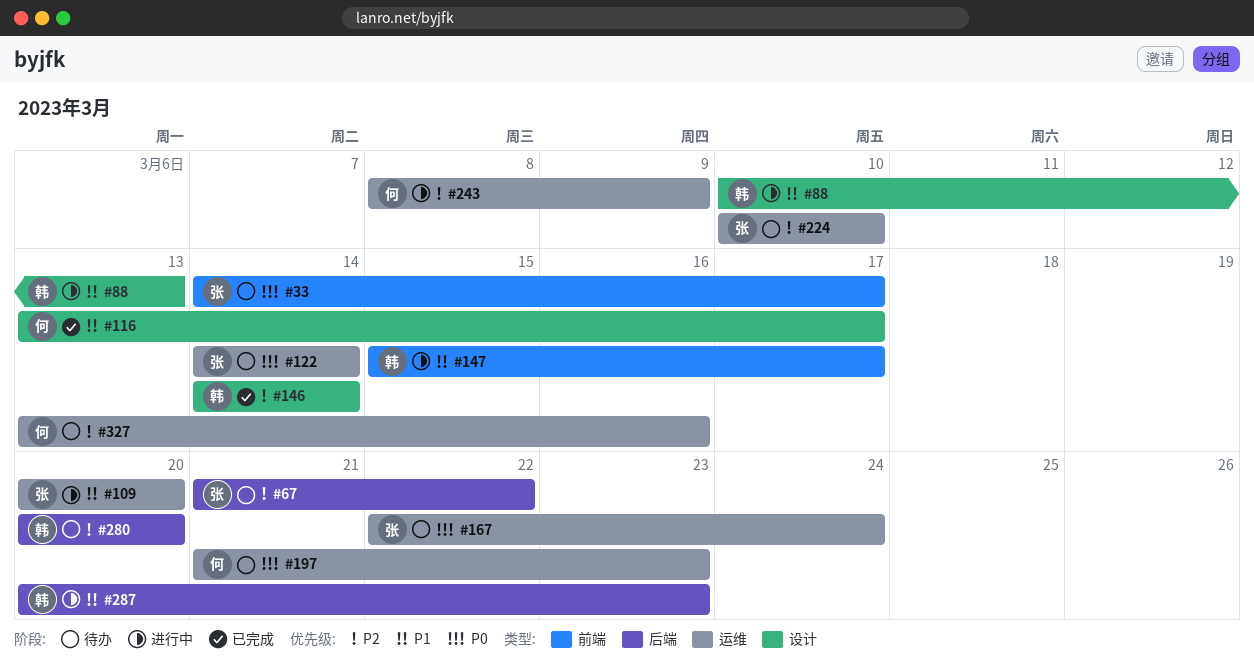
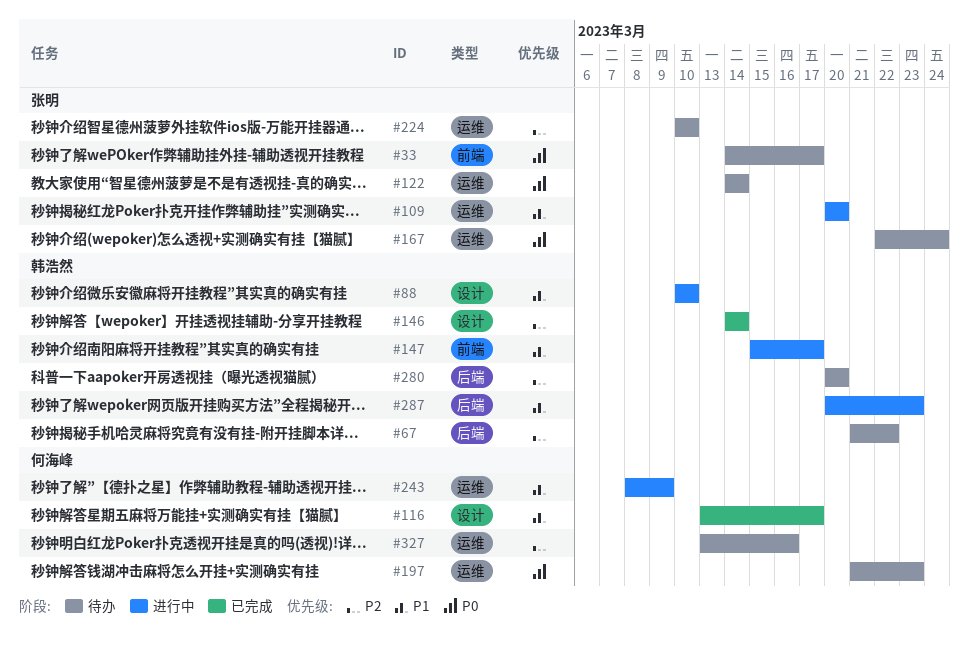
#67, owner: 张明 -> 韩浩然
#88, due: Mar 13 -> Mar 10
#243, priority: P2 -> P1

